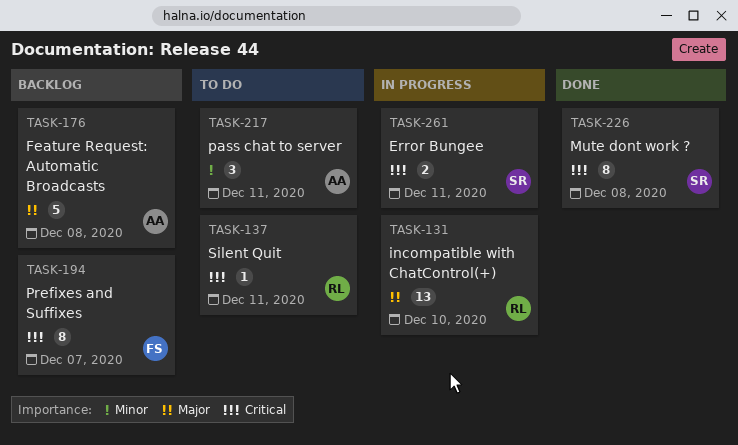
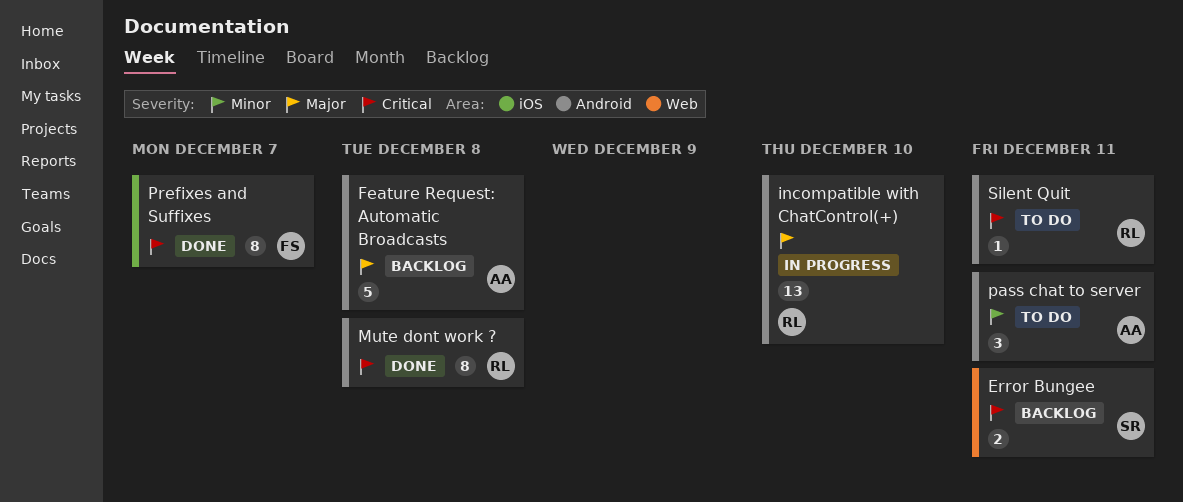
Error Bungee, status: In progress -> Backlog
Mute dont work ?, owner: SR -> RL
Prefixes and Suffixes, status: Backlog -> Done

